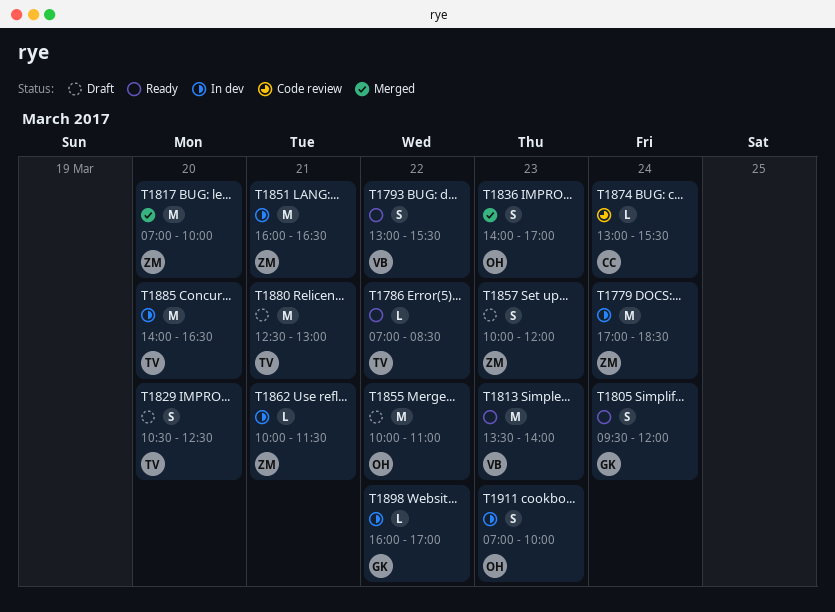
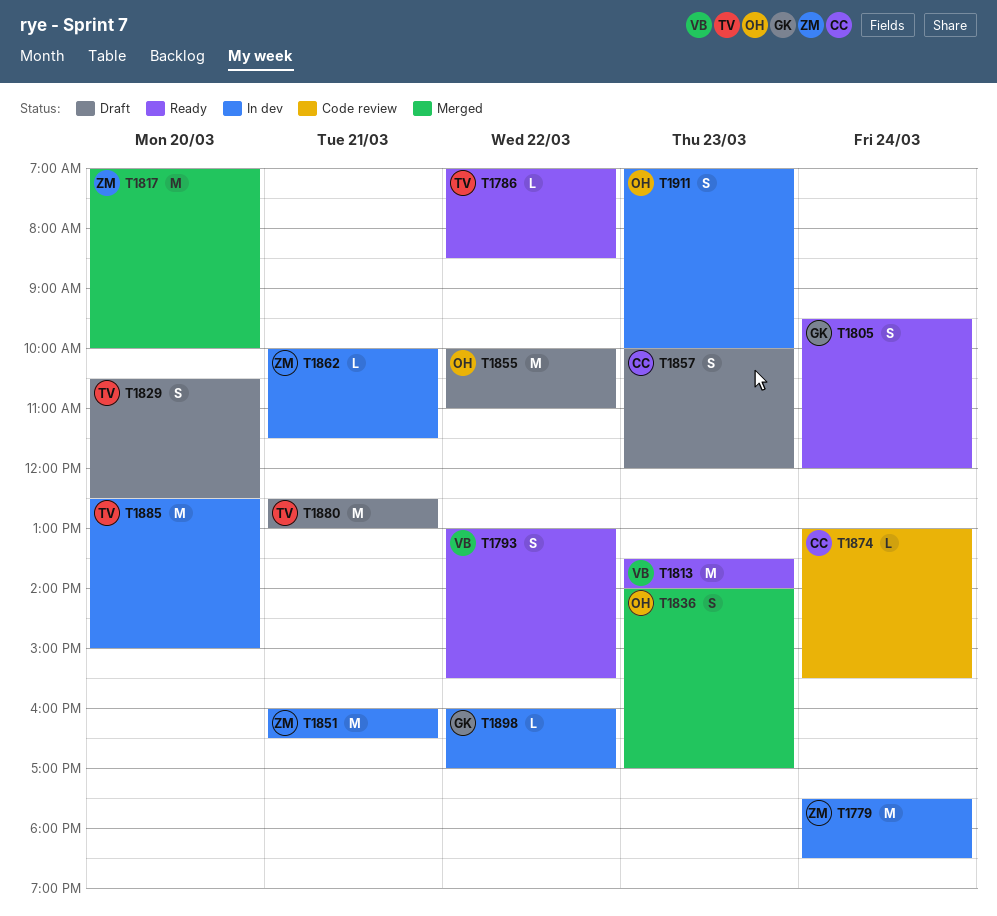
T1779, begins: 17:00 -> 17:30
T1857, owner: ZM -> CC
T1885, begins: 14:00 -> 12:30
T1885, ends: 16:30 -> 15:00

